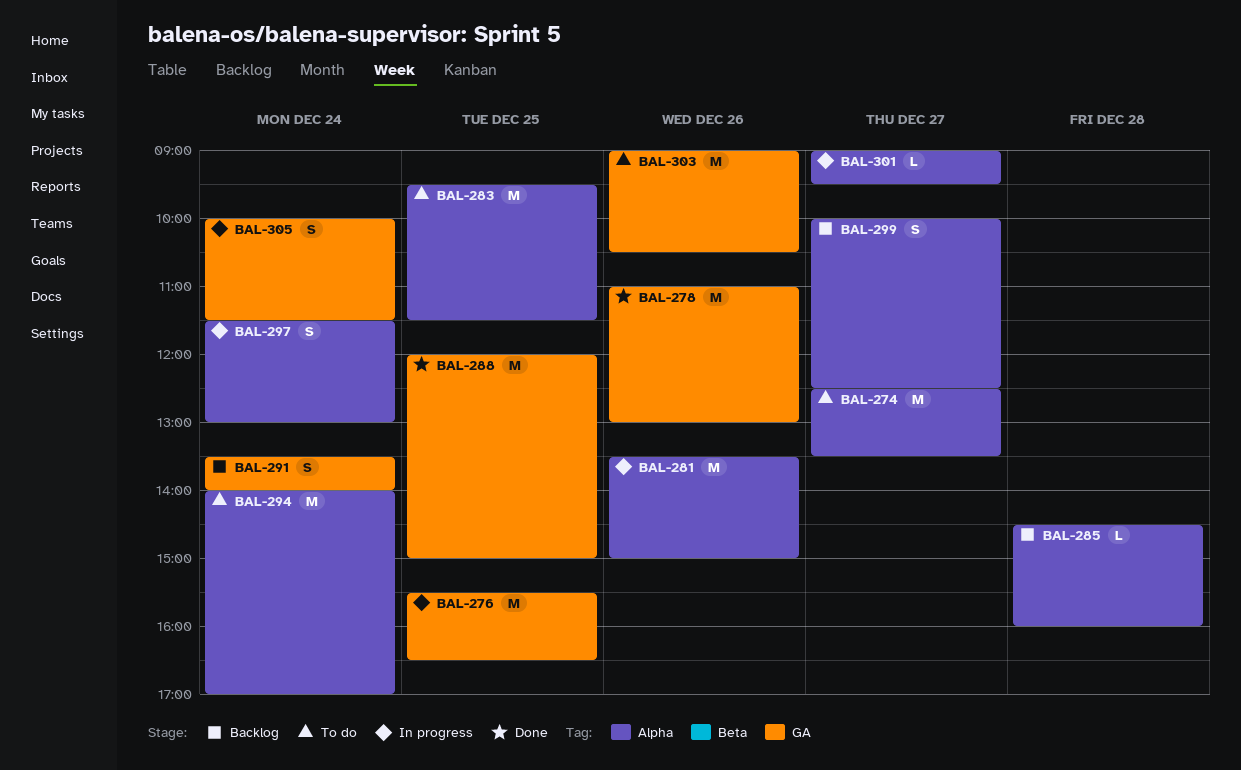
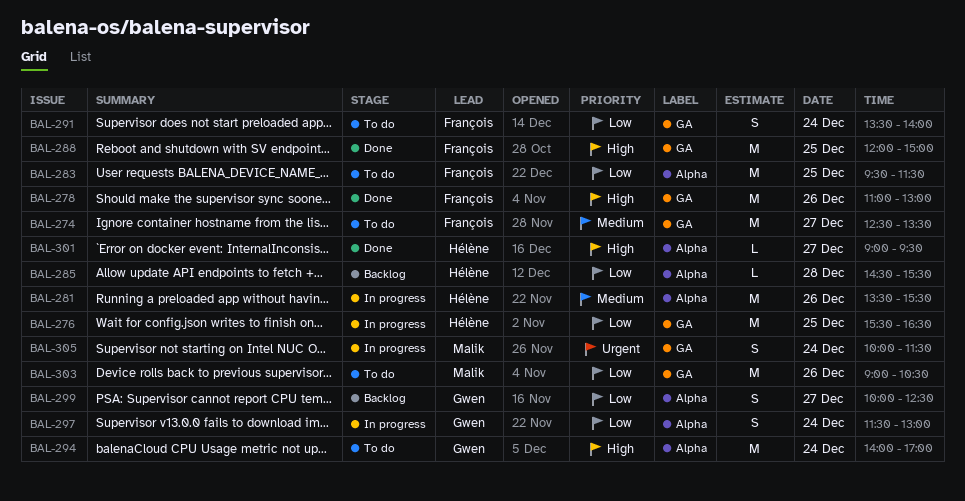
BAL-274, label: Alpha -> GA
BAL-281, ends: 15:00 -> 15:30
BAL-285, ends: 16:00 -> 15:30
BAL-291, status: Backlog -> To do
BAL-301, status: In progress -> Done

